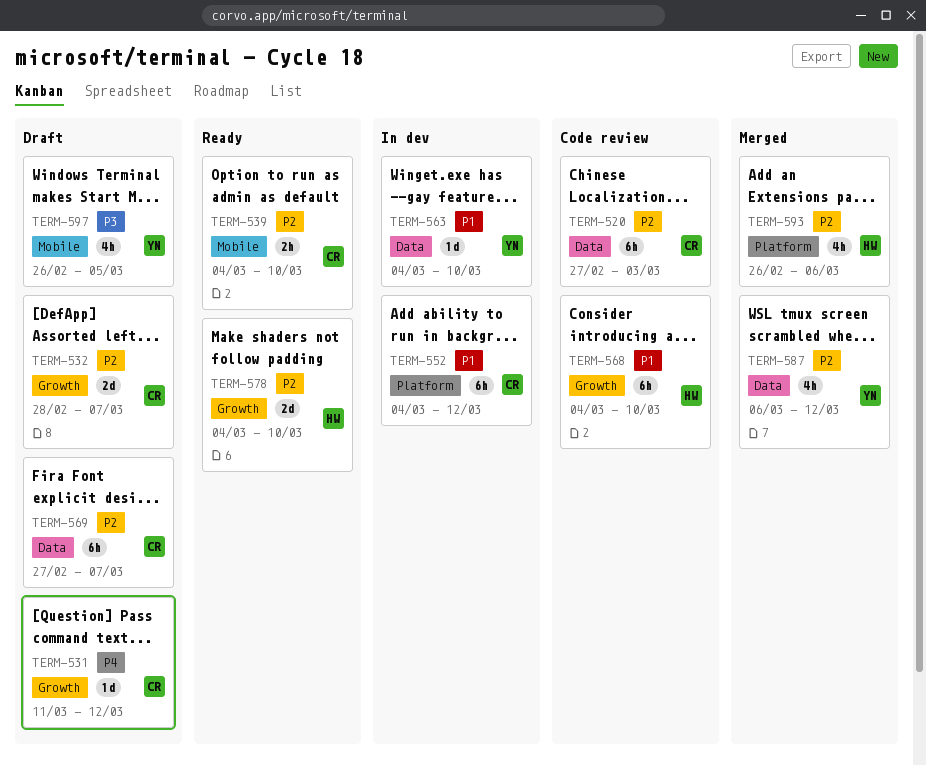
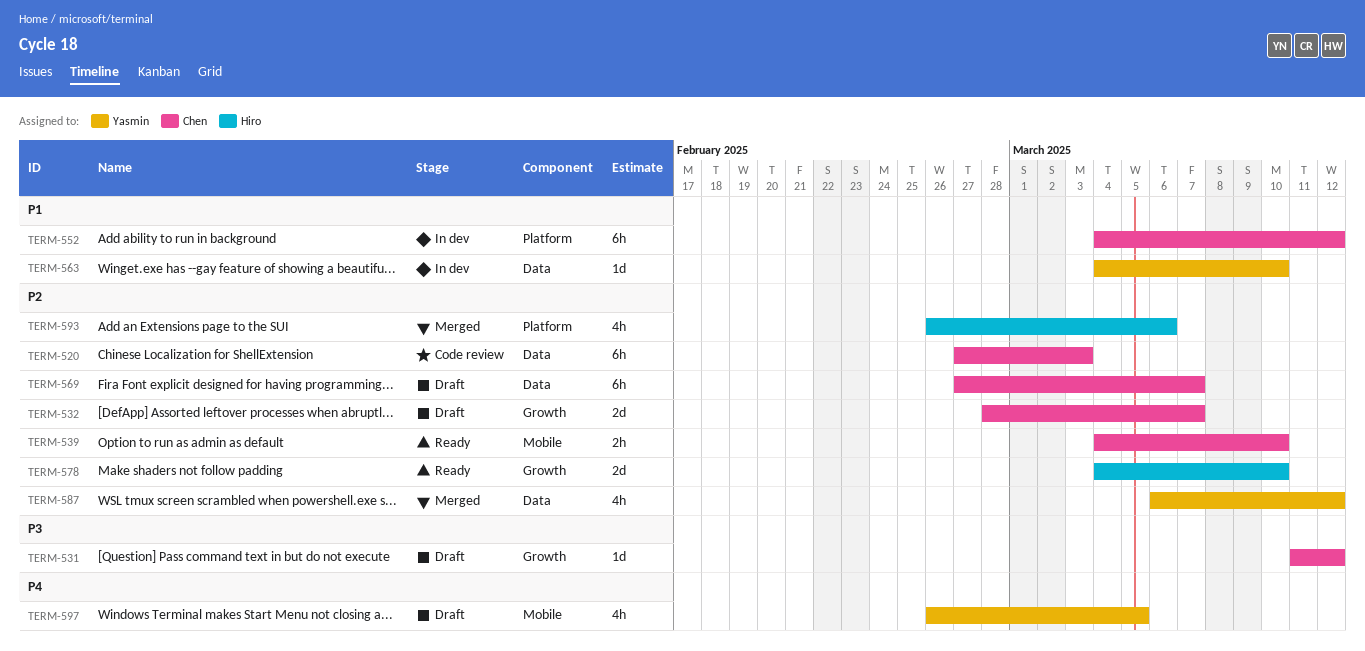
TERM-531, priority: P4 -> P3
TERM-568: present -> none
TERM-597, priority: P3 -> P4

